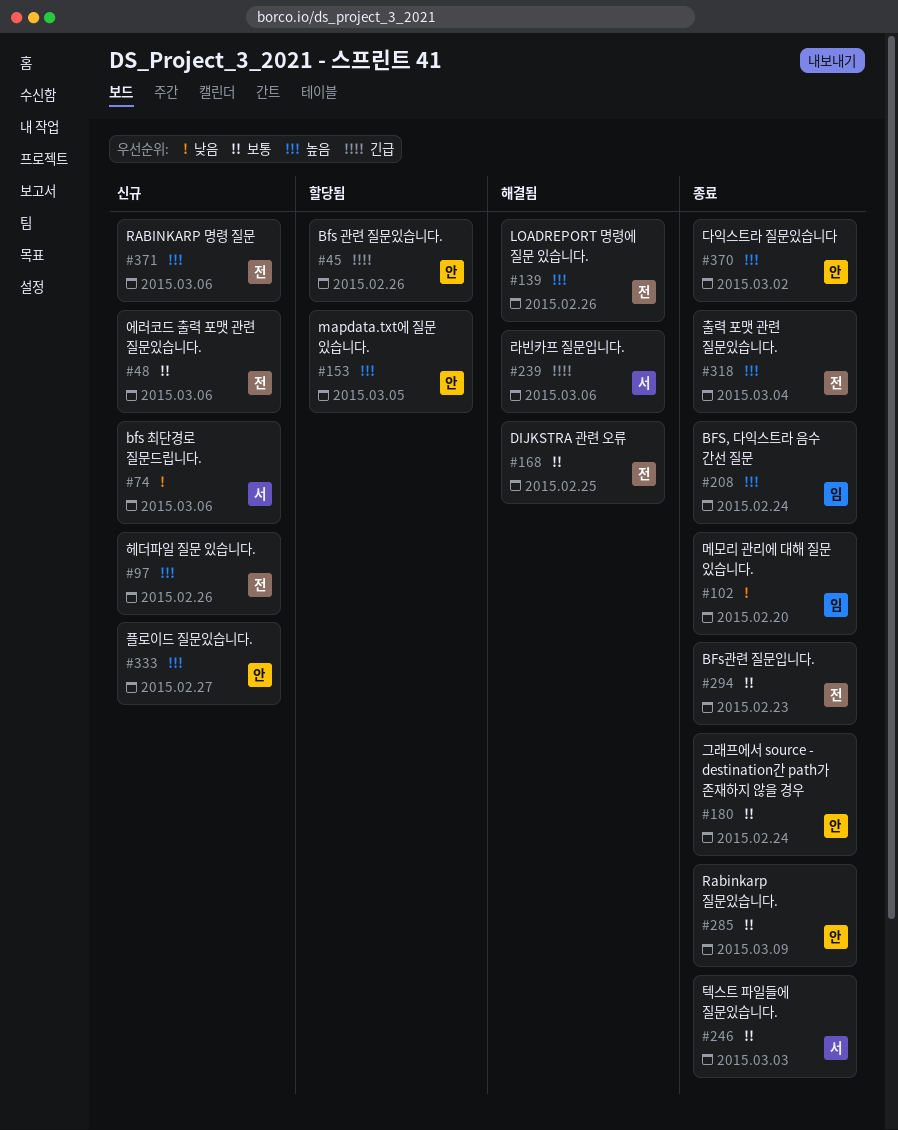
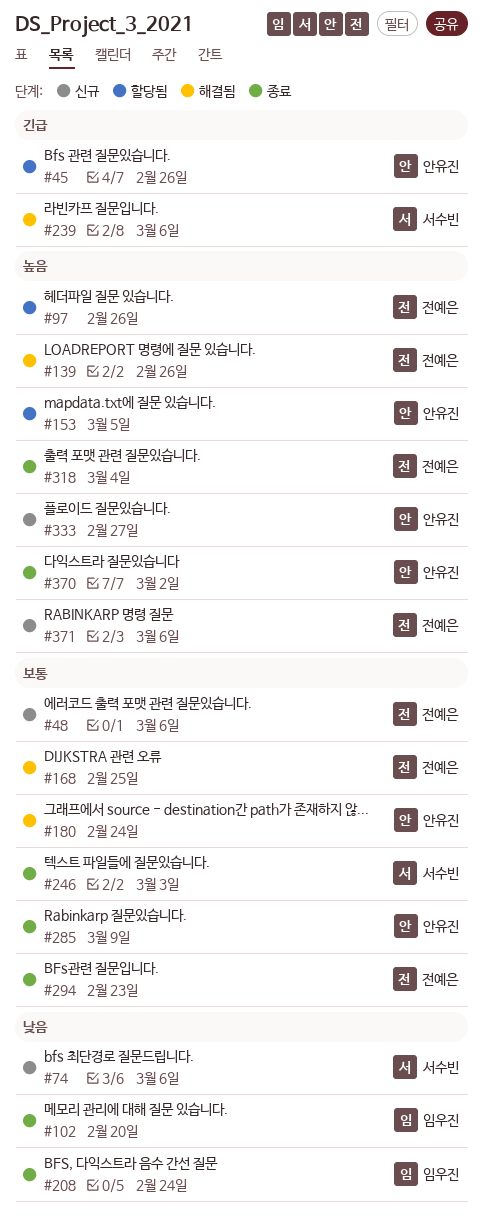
#97, status: 신규 -> 할당됨
#180, status: 종료 -> 해결됨
#208, priority: 높음 -> 낮음

